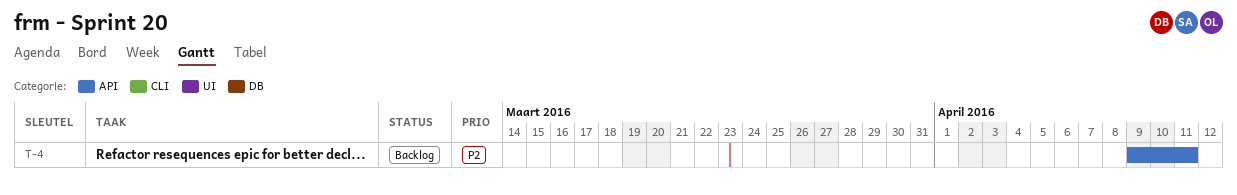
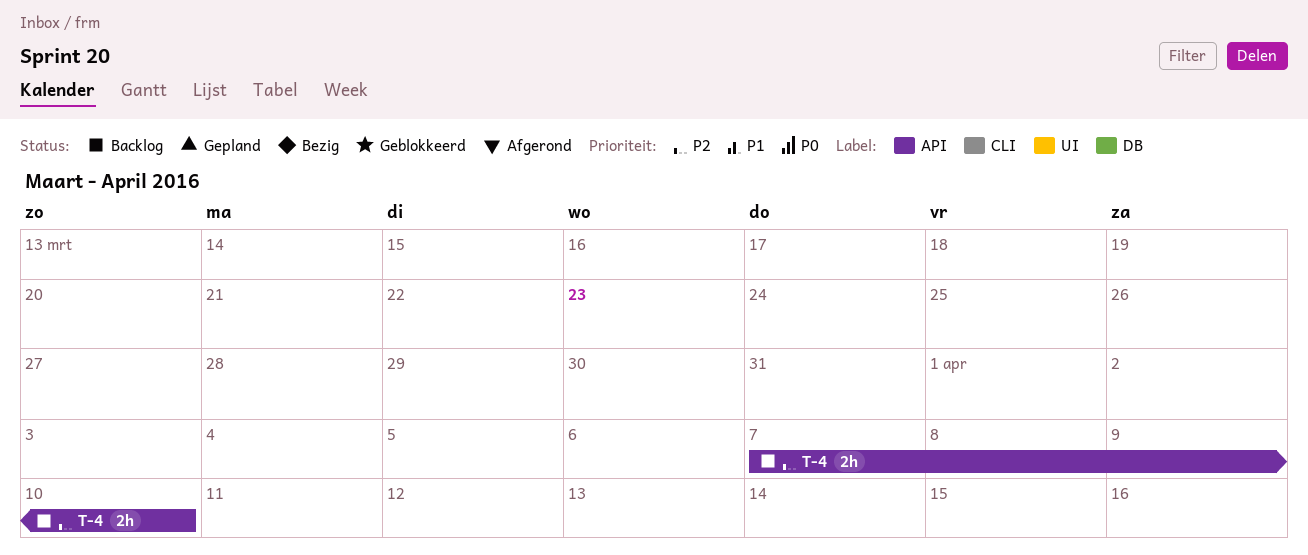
T-4, start: Apr 9 -> Apr 7
T-4, due: Apr 11 -> Apr 10

